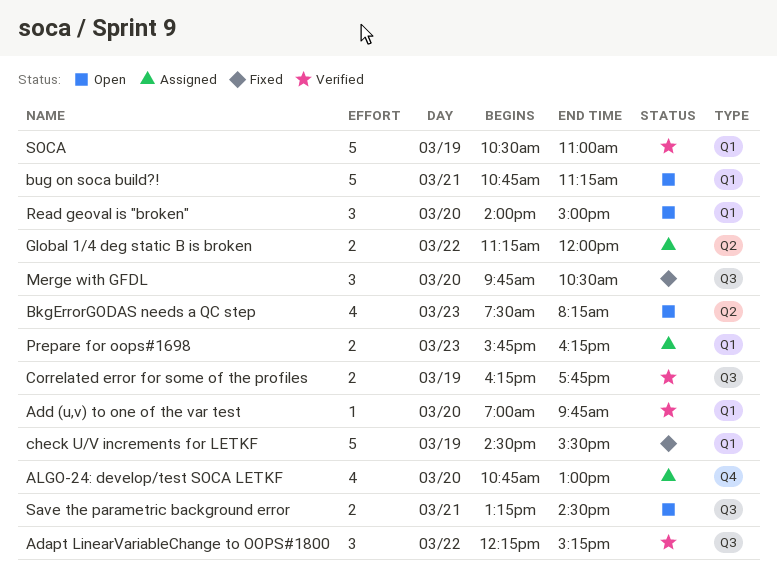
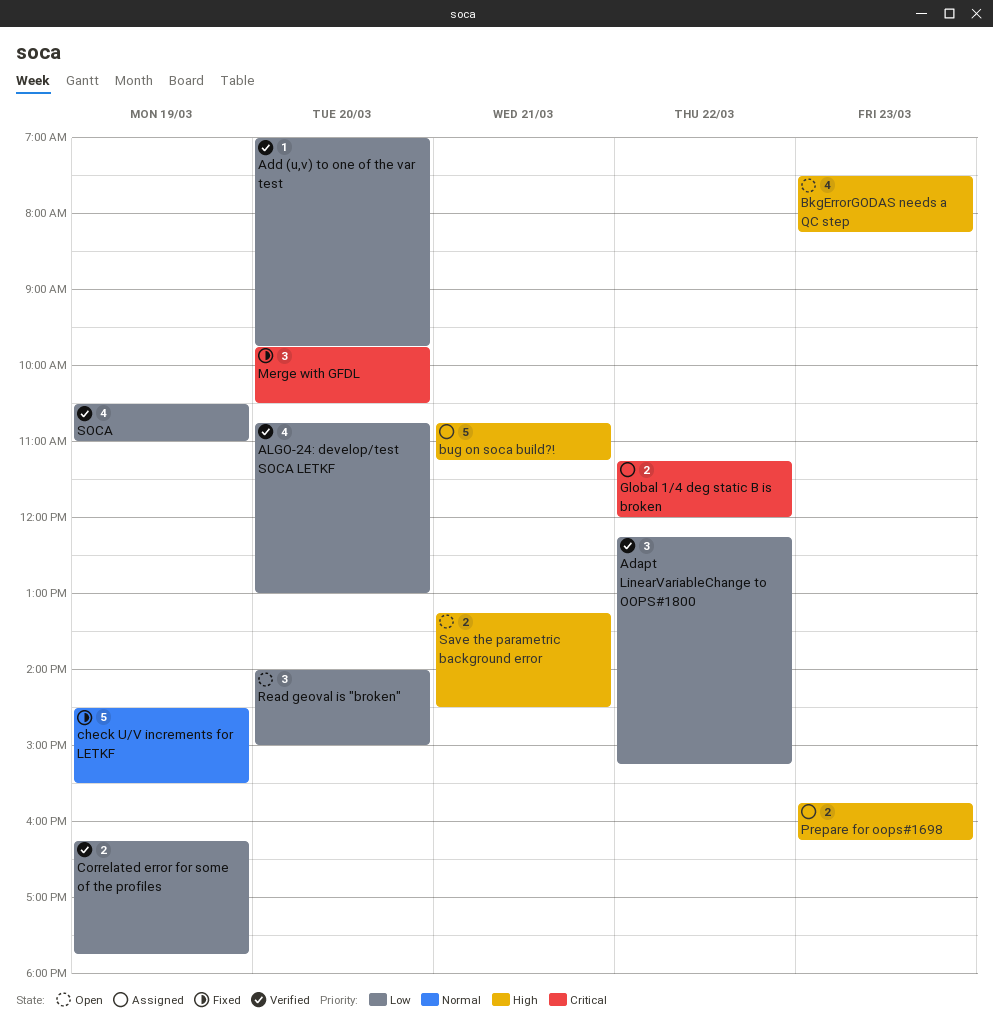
ALGO-24: develop/test SOCA LETKF, status: Assigned -> Verified
bug on soca build?!, status: Open -> Assigned
SOCA, estimate: 5 -> 4

